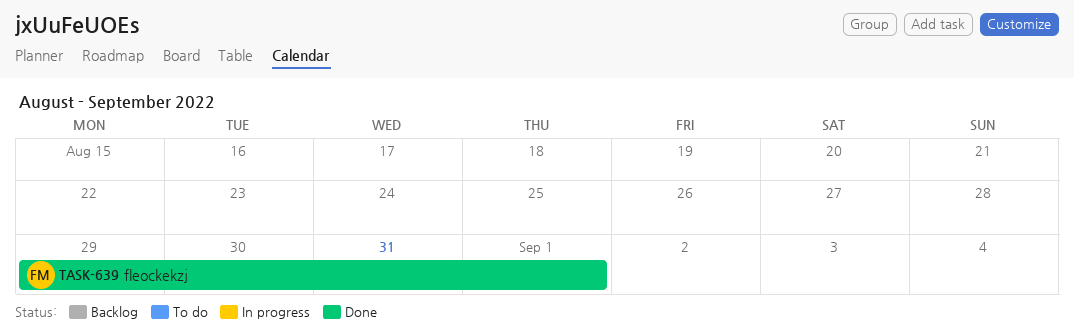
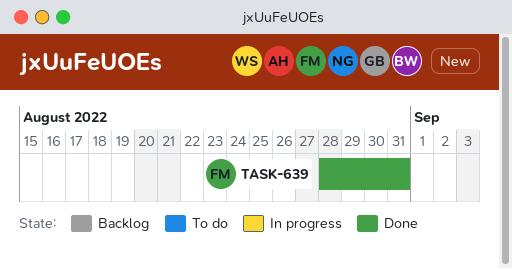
TASK-639, start: Aug 29 -> Aug 28
TASK-639, due: Sep 1 -> Aug 31

